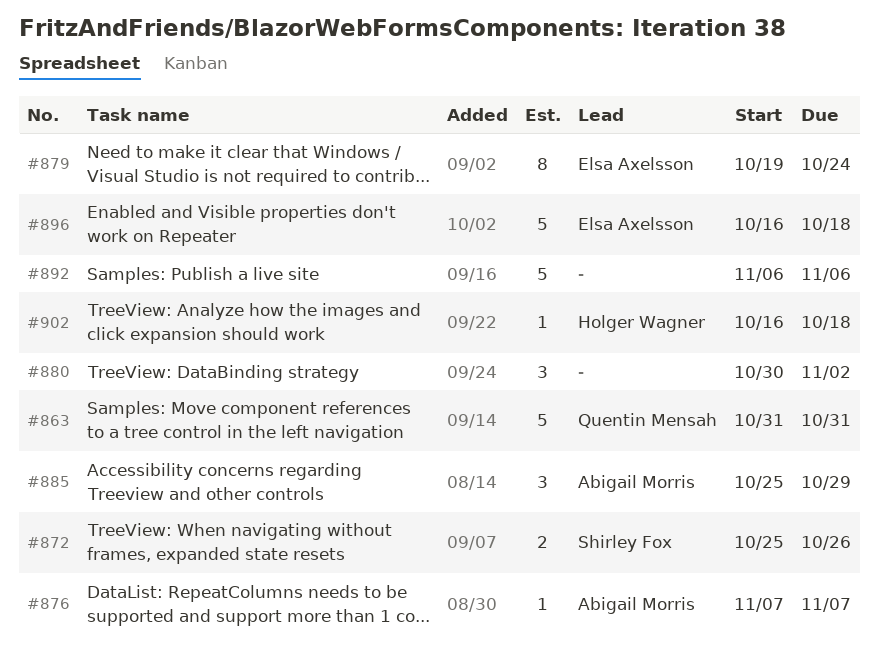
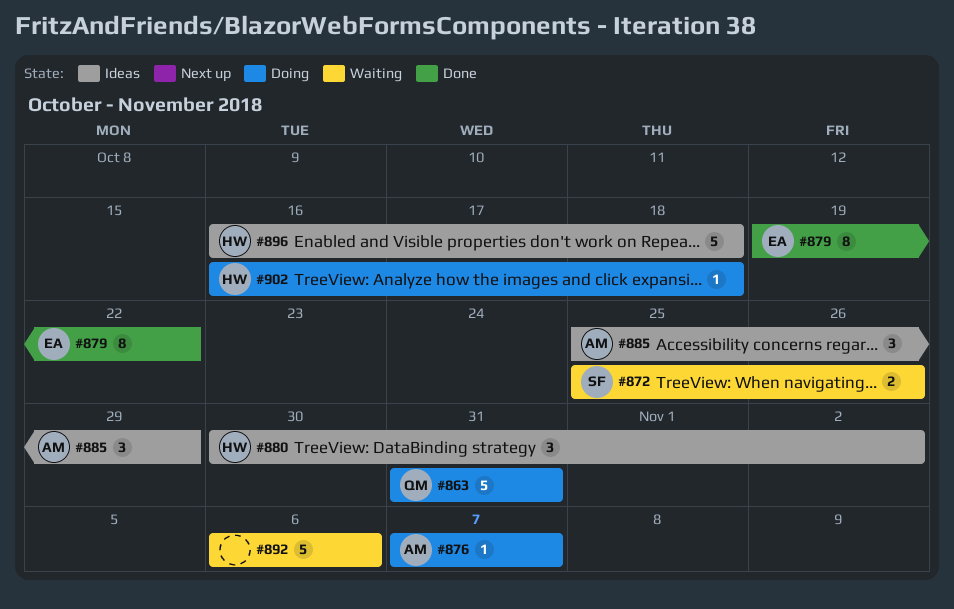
#879, due: Oct 24 -> Oct 22
#880, owner: none -> Holger Wagner
#896, owner: Elsa Axelsson -> Holger Wagner

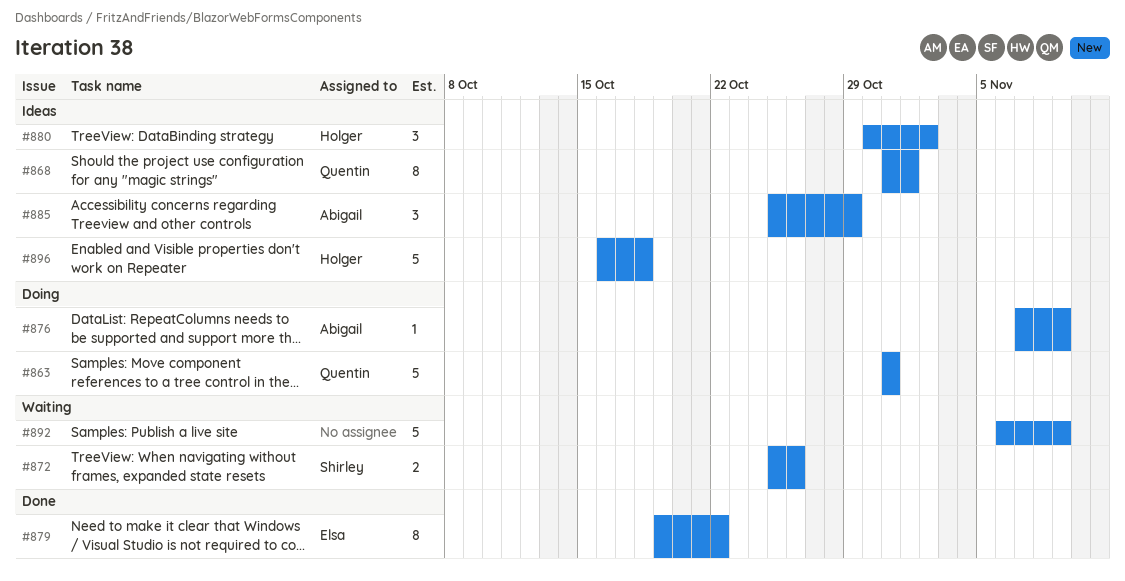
#868: none -> present
#876, due: Nov 7 -> Nov 9
#892, due: Nov 6 -> Nov 9
#902: present -> none

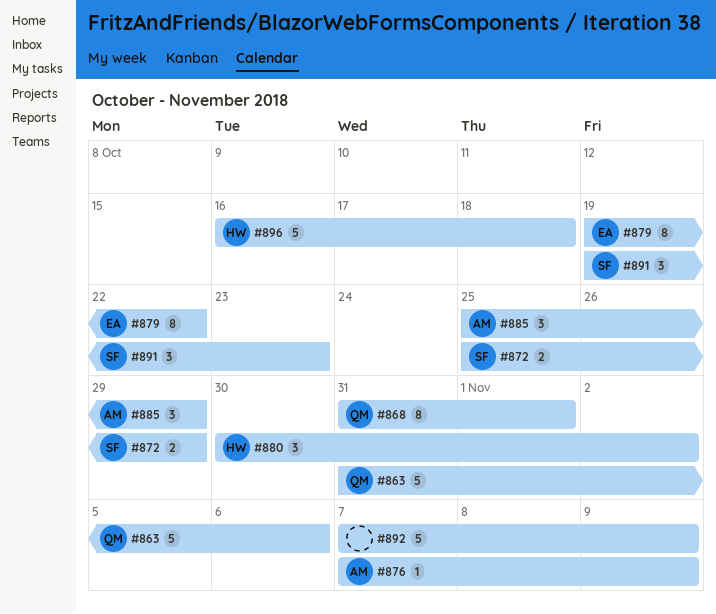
#863, due: Oct 31 -> Nov 6
#872, due: Oct 26 -> Oct 29
#891: none -> present
#892, start: Nov 6 -> Nov 7

